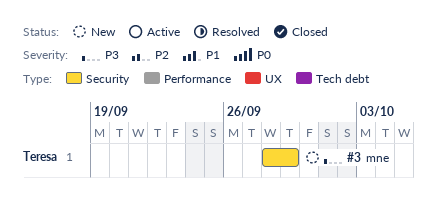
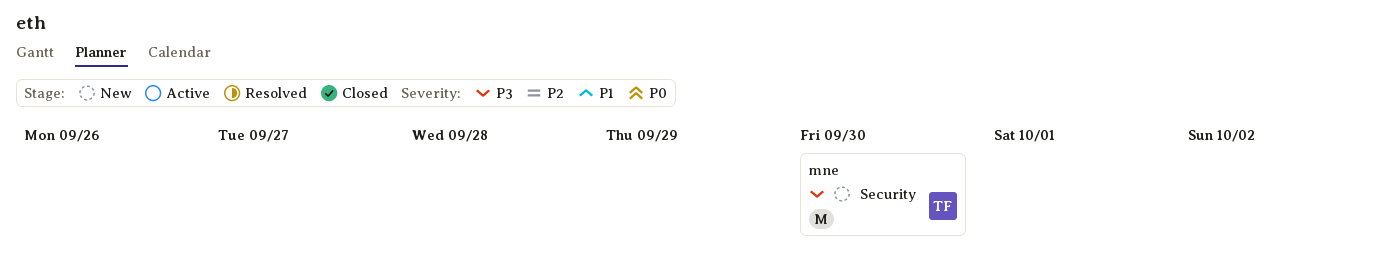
mne, due: Sep 29 -> Sep 30

